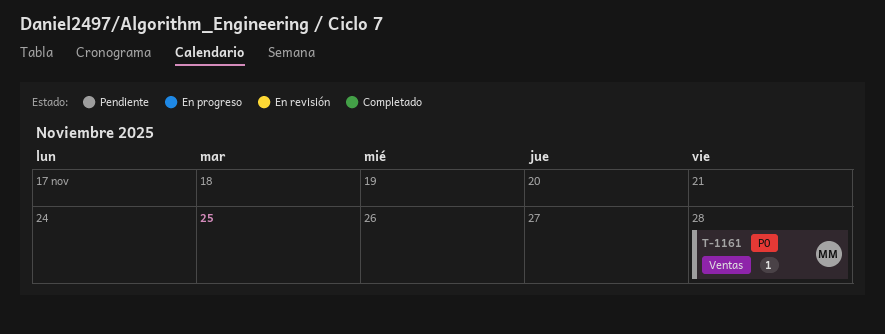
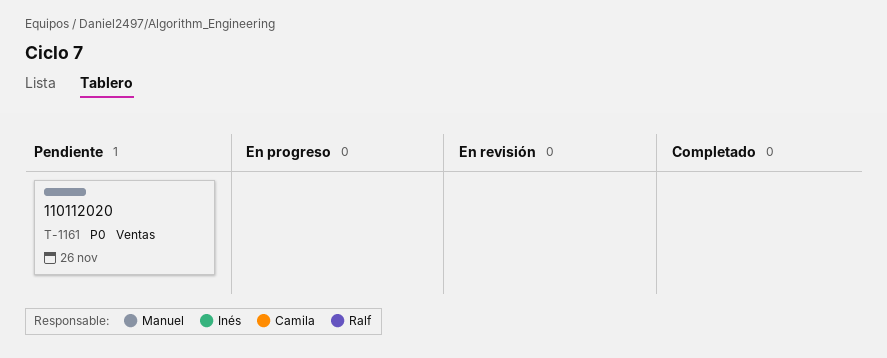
T-1161, due: Nov 28 -> Nov 26

